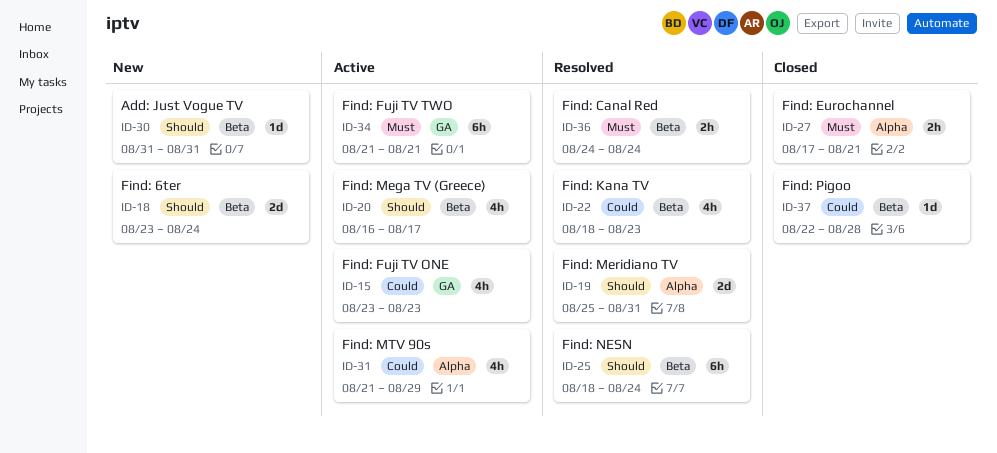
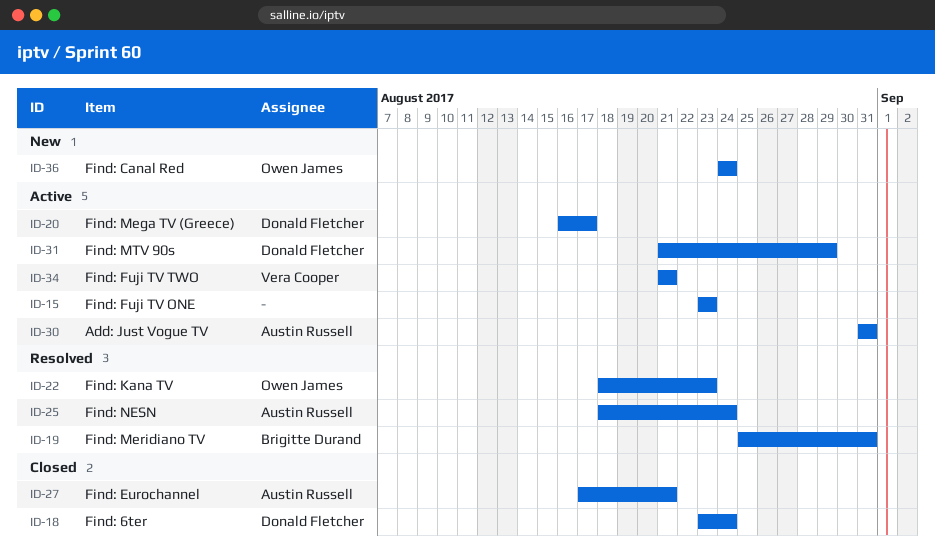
ID-18, status: New -> Closed
ID-30, status: New -> Active
ID-36, status: Resolved -> New
ID-37: present -> none

